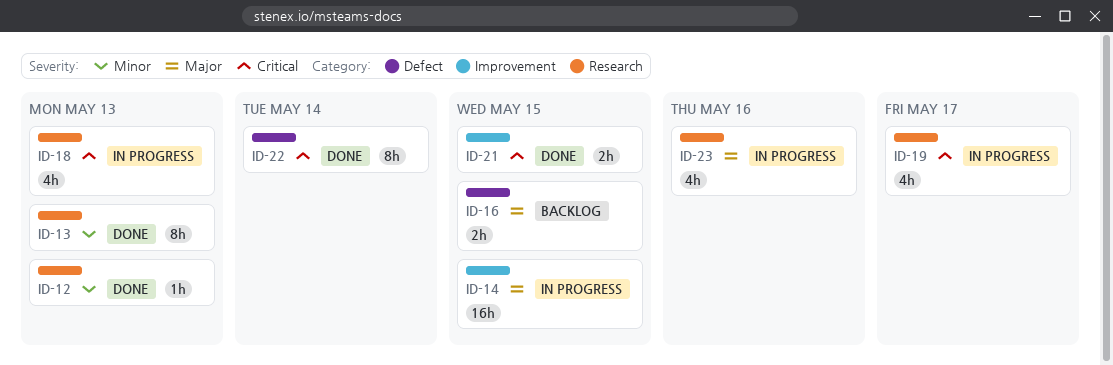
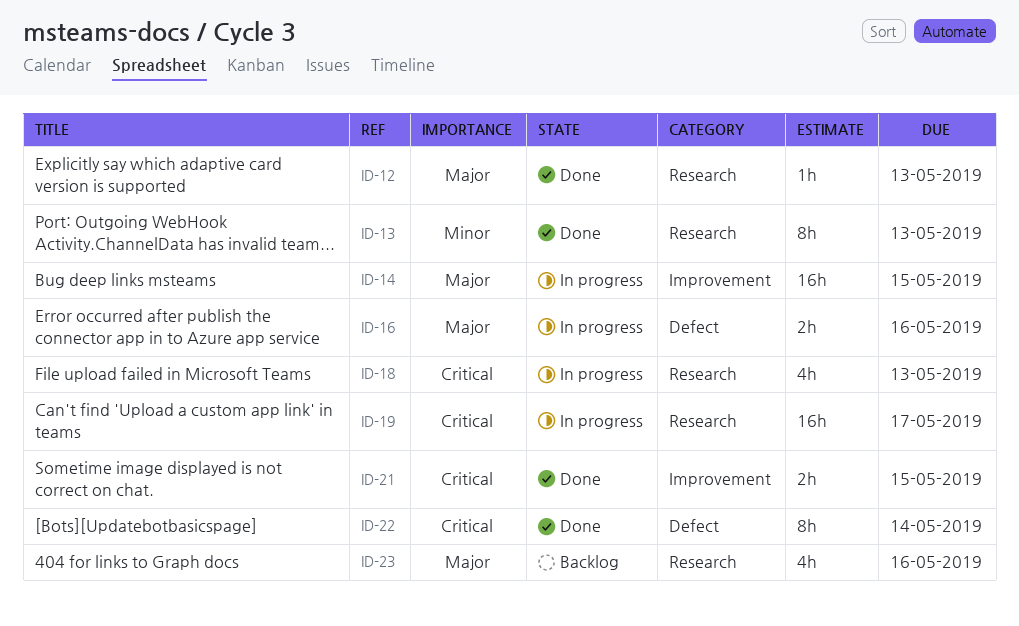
ID-12, priority: Minor -> Major
ID-16, status: Backlog -> In progress
ID-16, due: May 15 -> May 16
ID-19, estimate: 4h -> 16h
ID-23, status: In progress -> Backlog

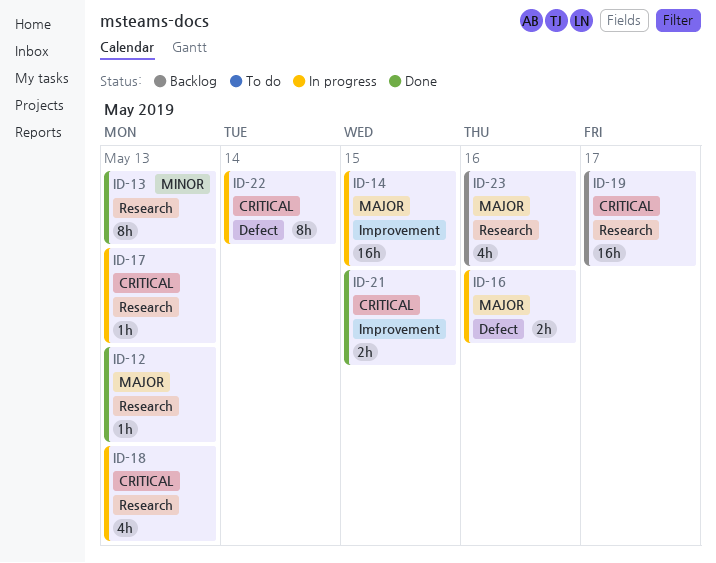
ID-17: none -> present
ID-19, status: In progress -> Backlog
ID-22, status: Done -> In progress

